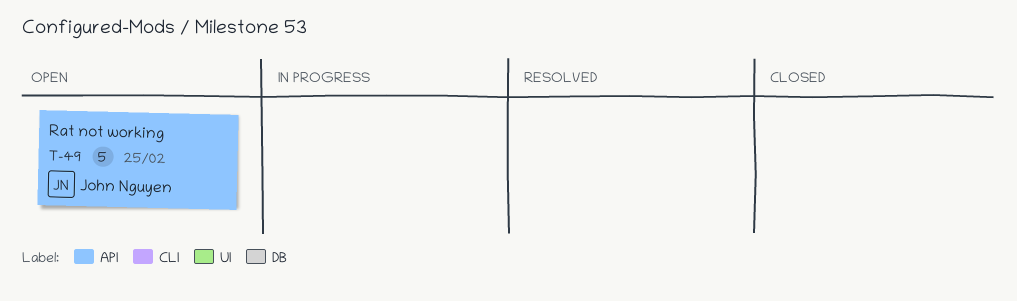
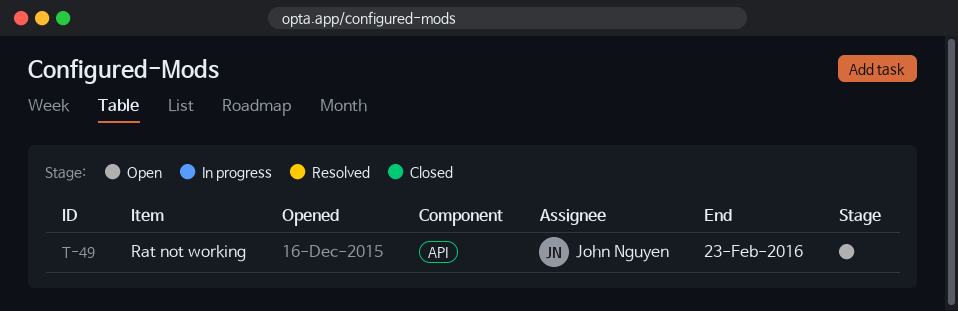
T-49, due: Feb 25 -> Feb 23

